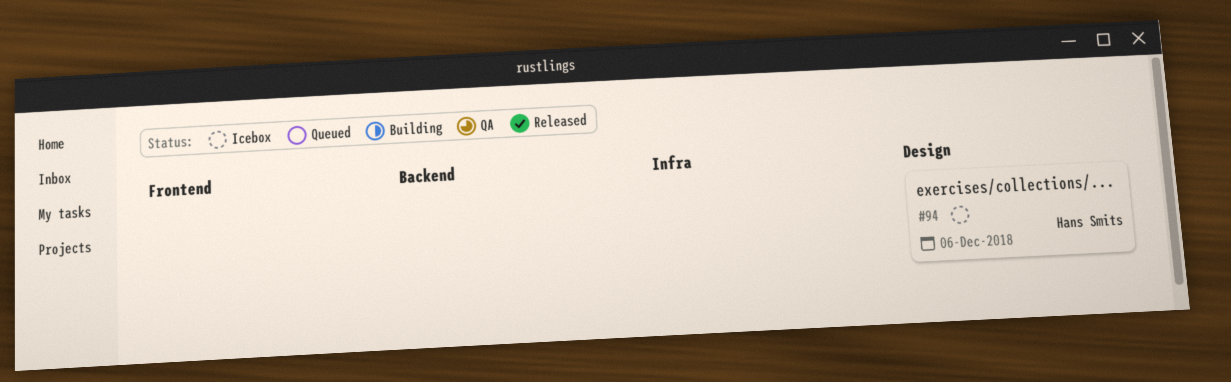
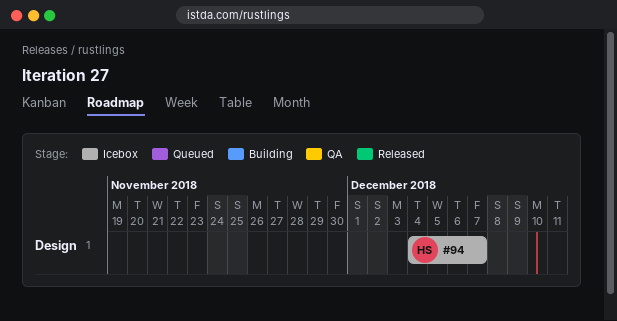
#94, due: Dec 6 -> Dec 7

